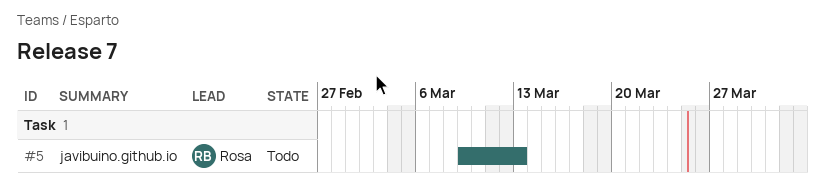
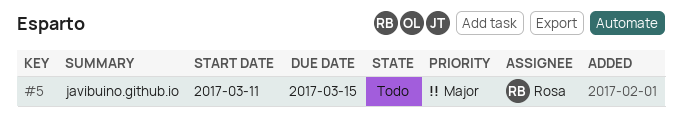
#5, start: Mar 9 -> Mar 11
#5, due: Mar 13 -> Mar 15

